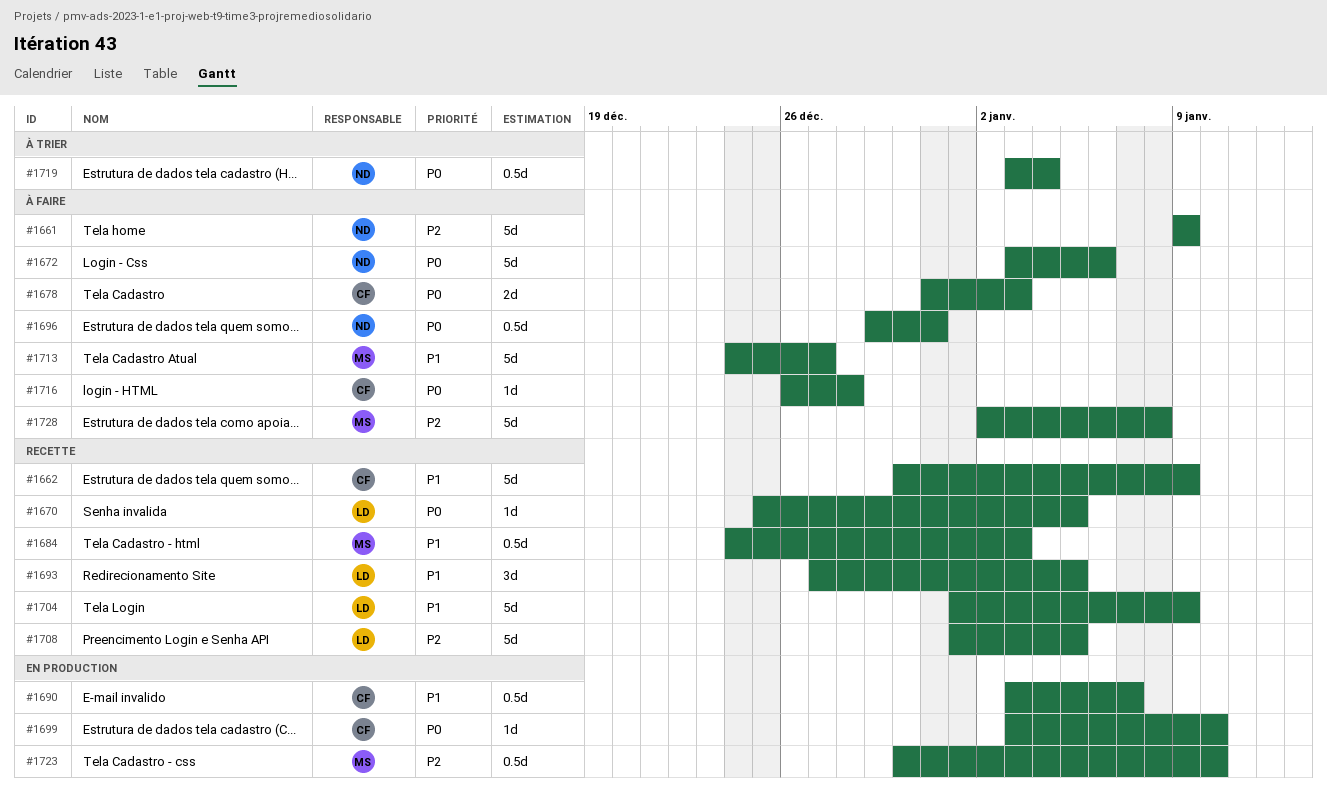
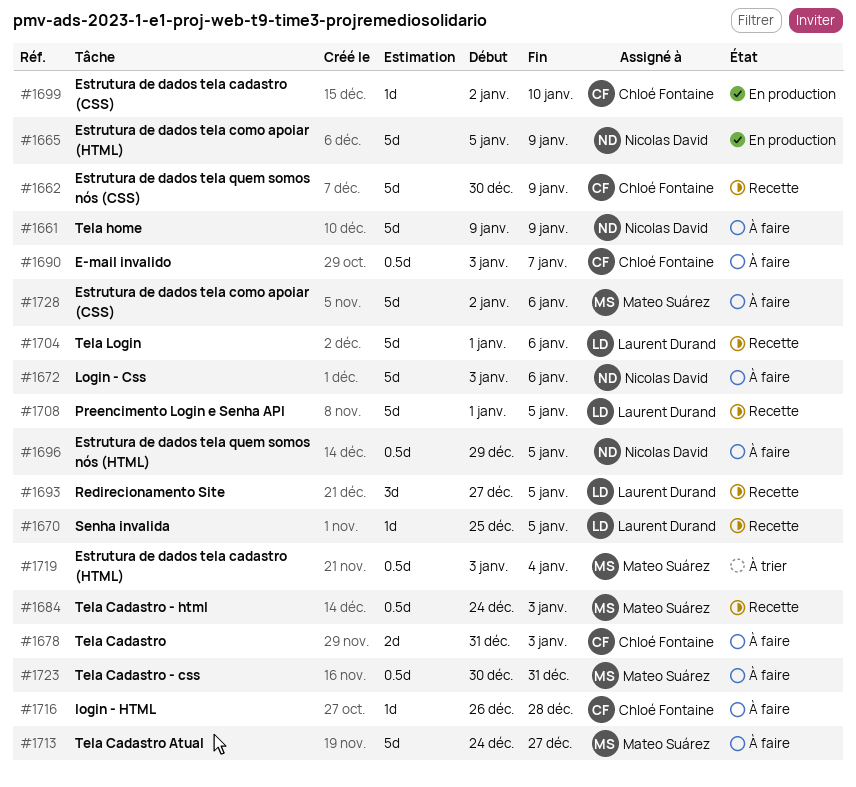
#1665: none -> present
#1690, status: En production -> À faire
#1696, due: Dec 31 -> Jan 5
#1699, start: Jan 3 -> Jan 2
#1704, due: Jan 9 -> Jan 6
#1719, owner: Nicolas David -> Mateo Suárez
#1723, status: En production -> À faire
#1723, due: Jan 10 -> Dec 31
#1728, due: Jan 8 -> Jan 6

